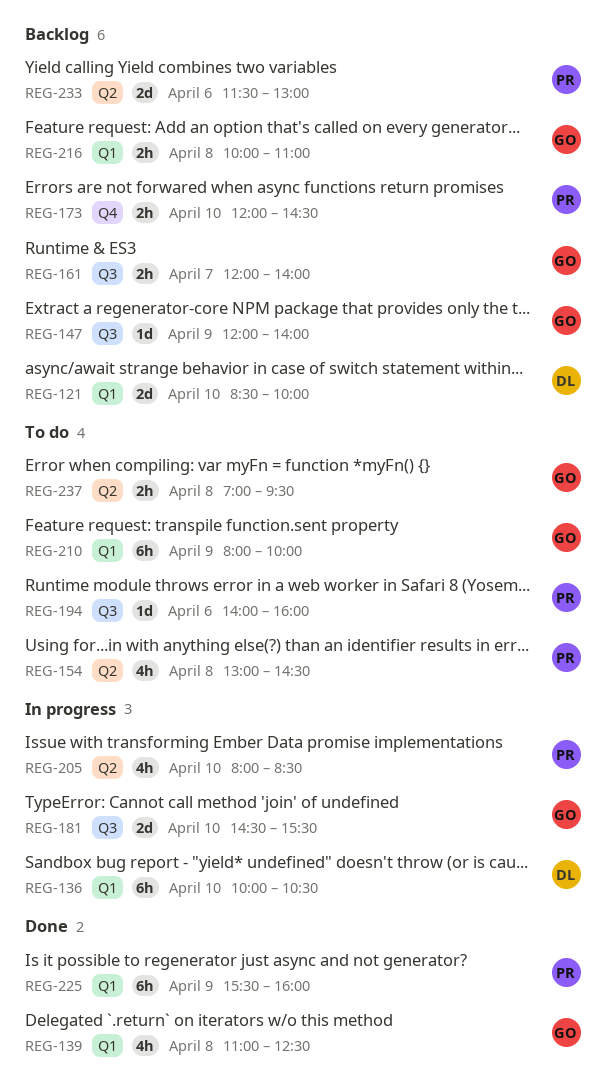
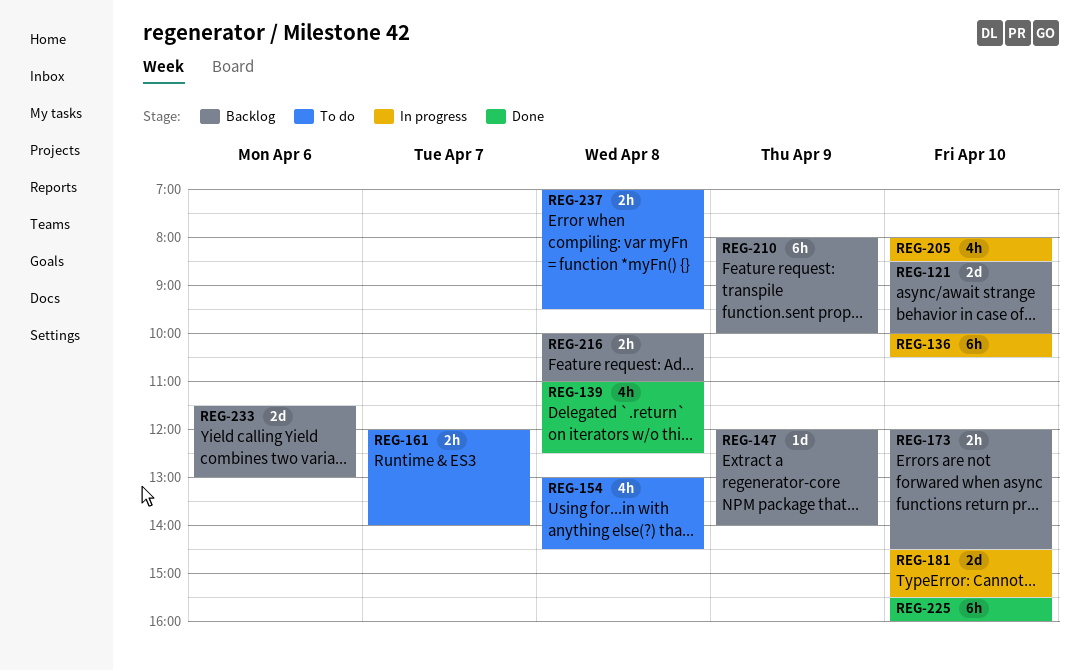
REG-161, status: Backlog -> To do
REG-194: present -> none
REG-210, status: To do -> Backlog
REG-225, day: Apr 9 -> Apr 10

